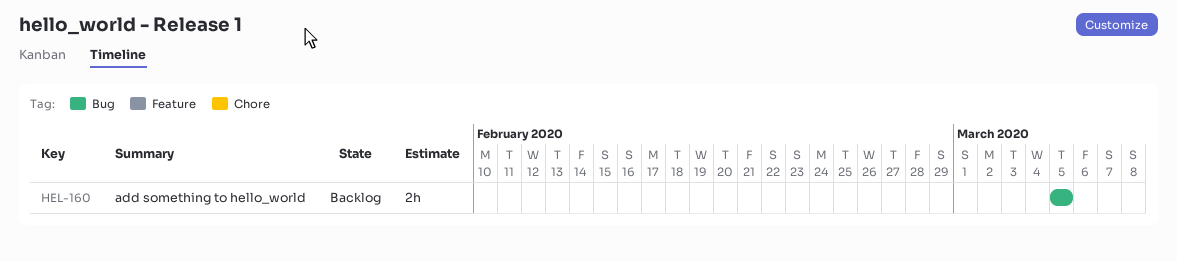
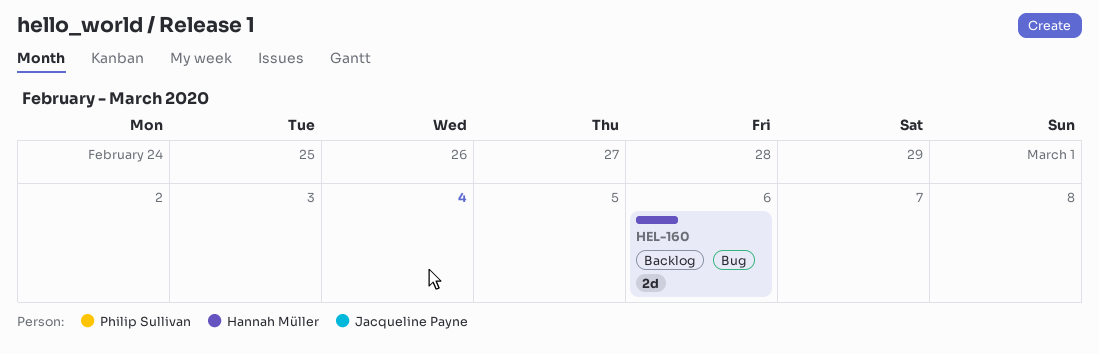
HEL-160, estimate: 2h -> 2d
HEL-160, due: Mar 5 -> Mar 6

